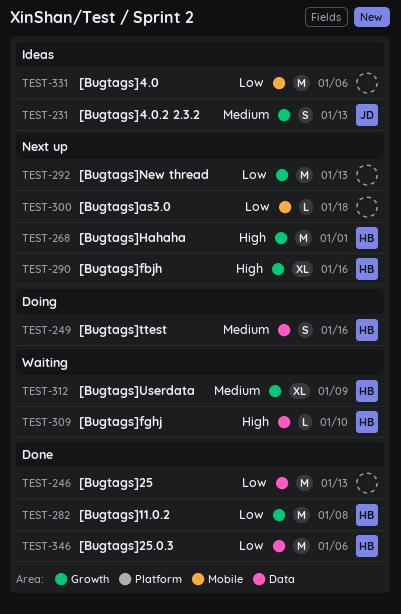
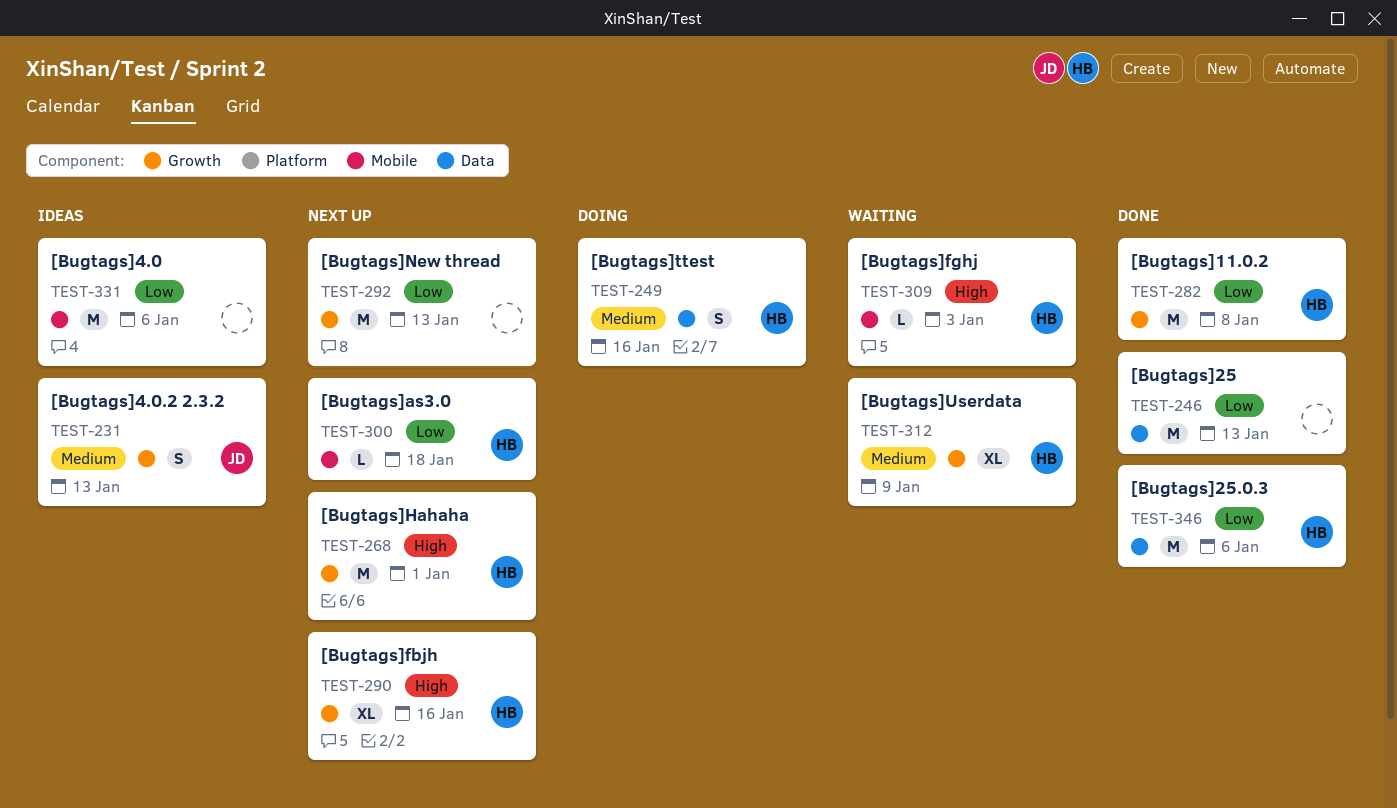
TEST-300, owner: none -> HB
TEST-309, label: Data -> Mobile
TEST-309, due: Jan 10 -> Jan 3

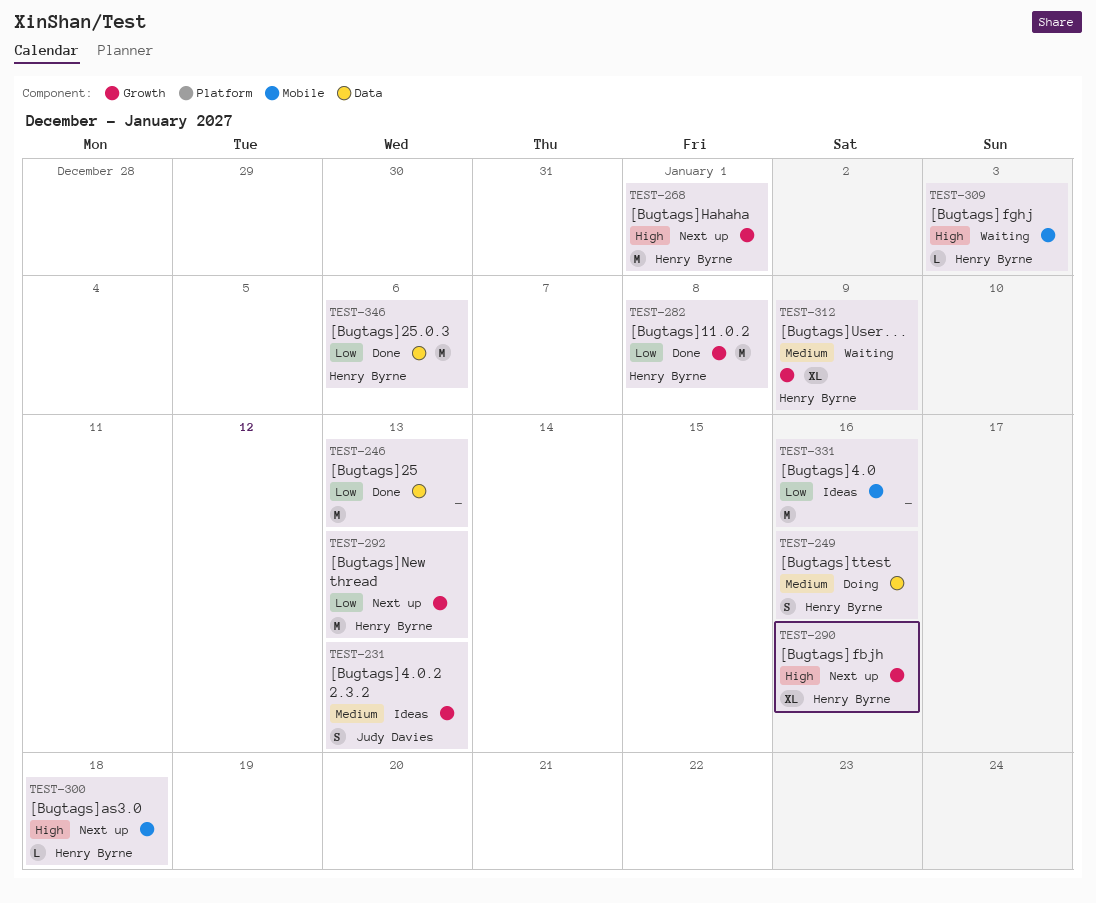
TEST-292, owner: none -> Henry Byrne
TEST-300, priority: Low -> High
TEST-331, due: Jan 6 -> Jan 16

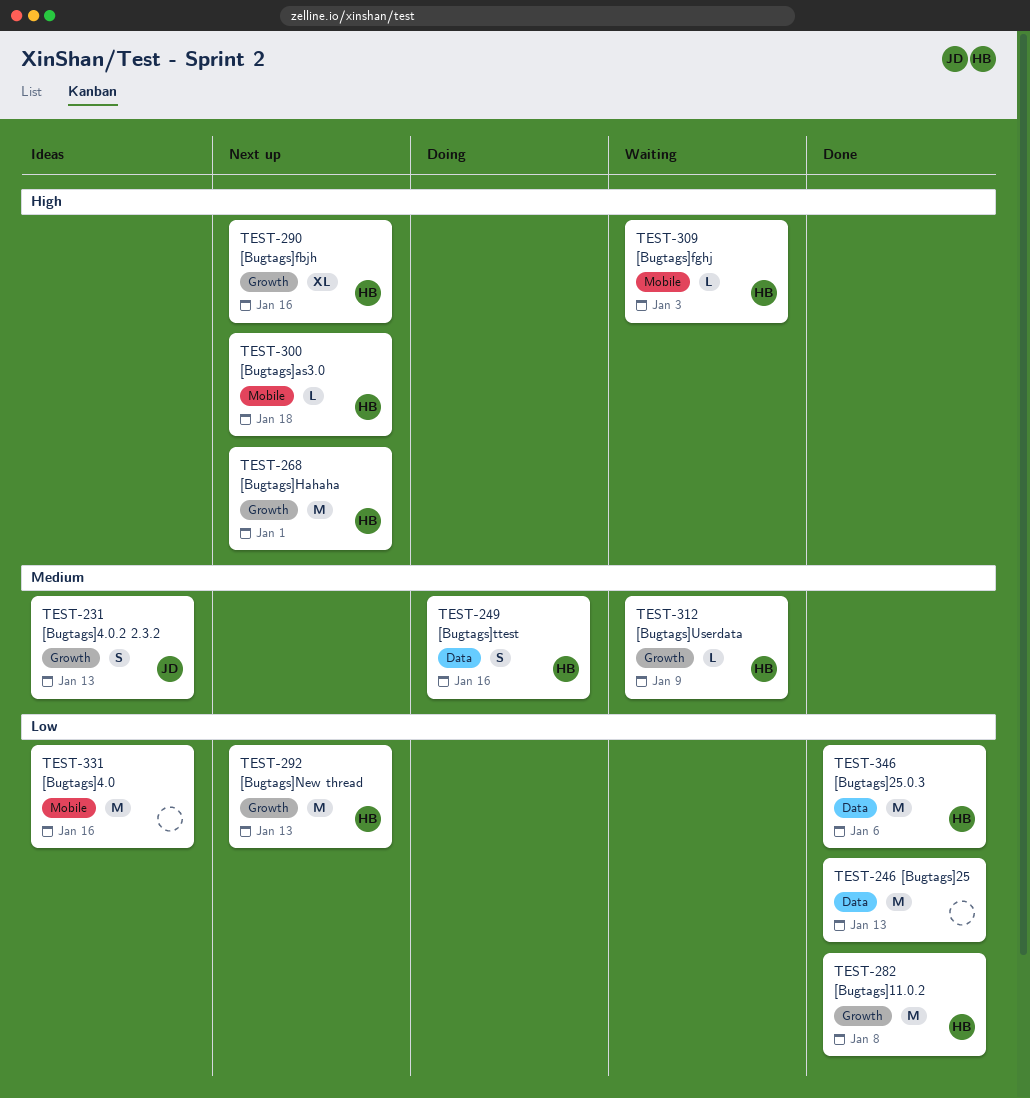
TEST-312, estimate: XL -> L

